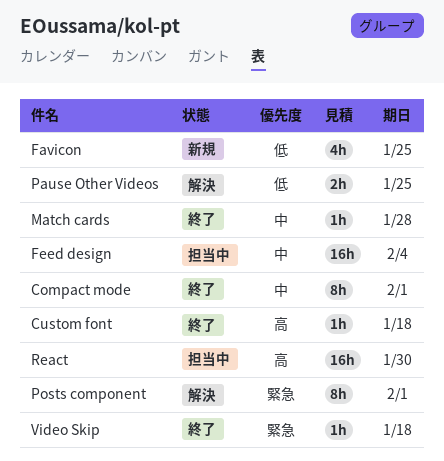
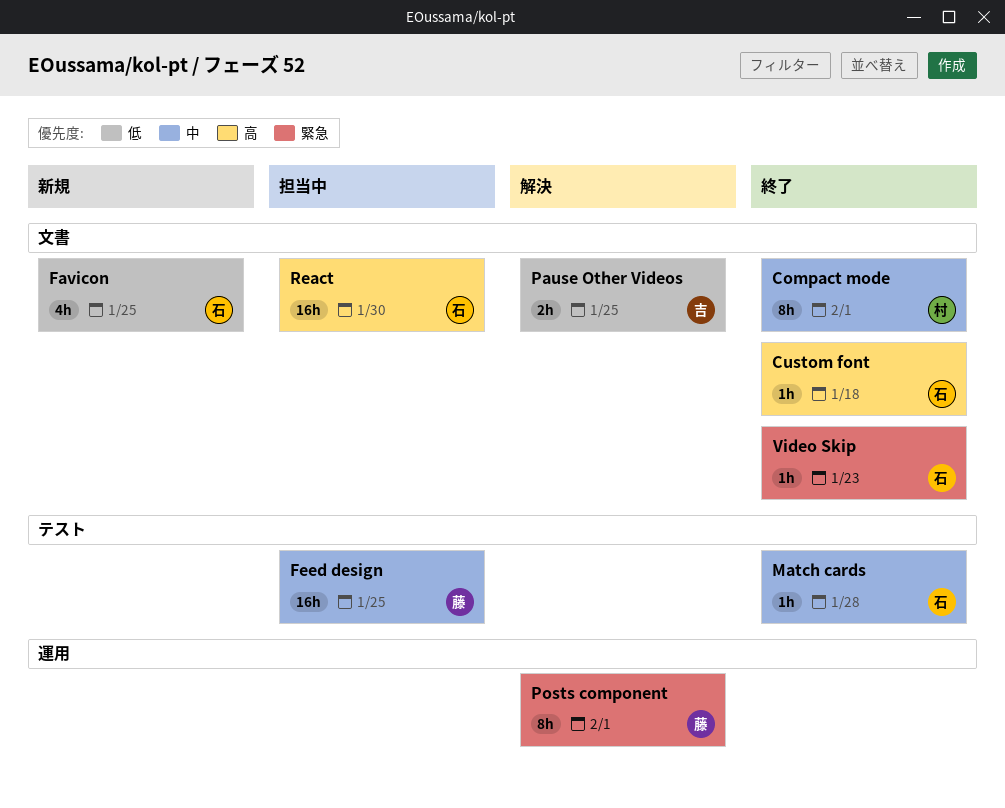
Feed design, due: Feb 4 -> Jan 25
Video Skip, due: Jan 18 -> Jan 23

